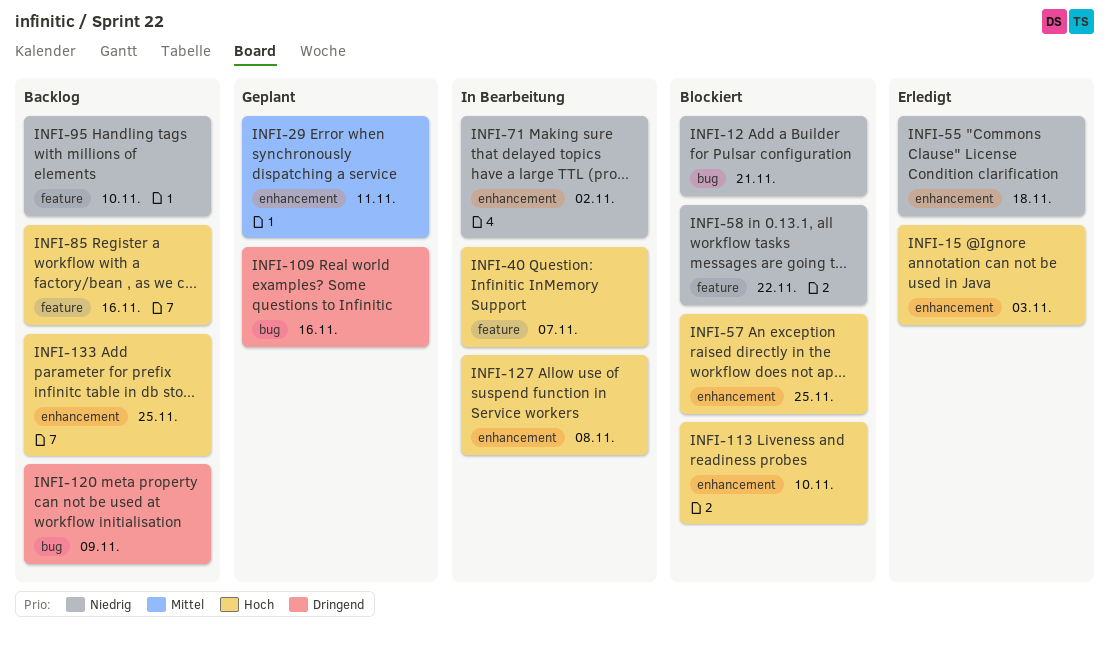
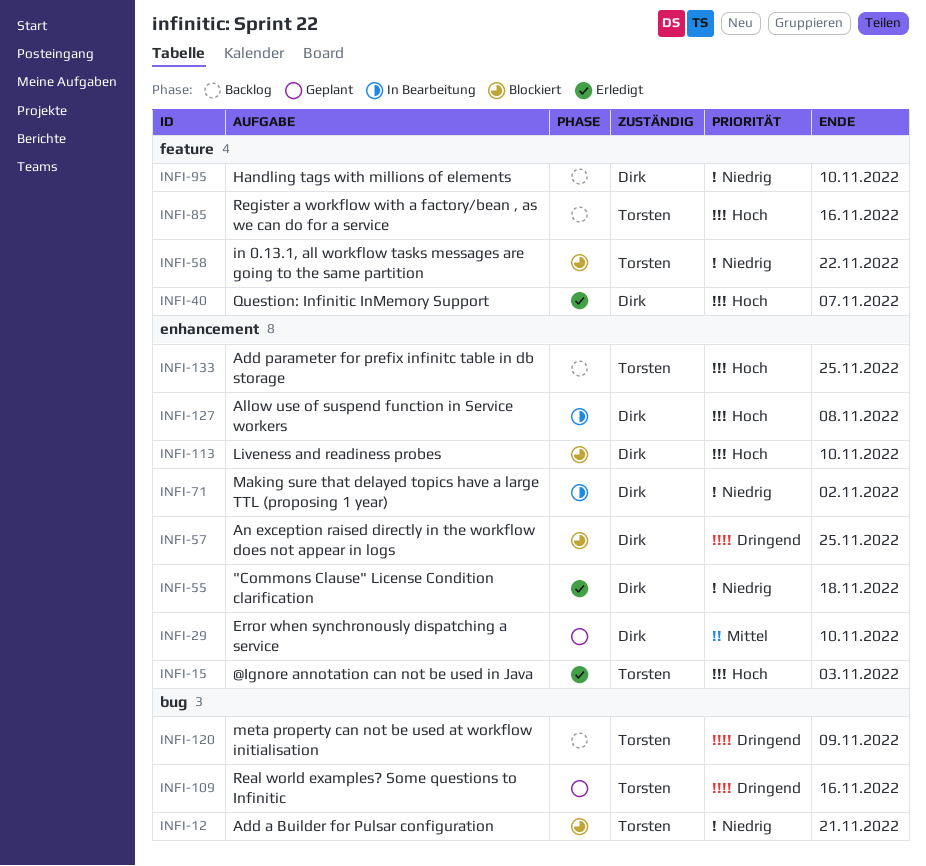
INFI-29, due: Nov 11 -> Nov 10
INFI-40, status: In Bearbeitung -> Erledigt
INFI-57, priority: Hoch -> Dringend

